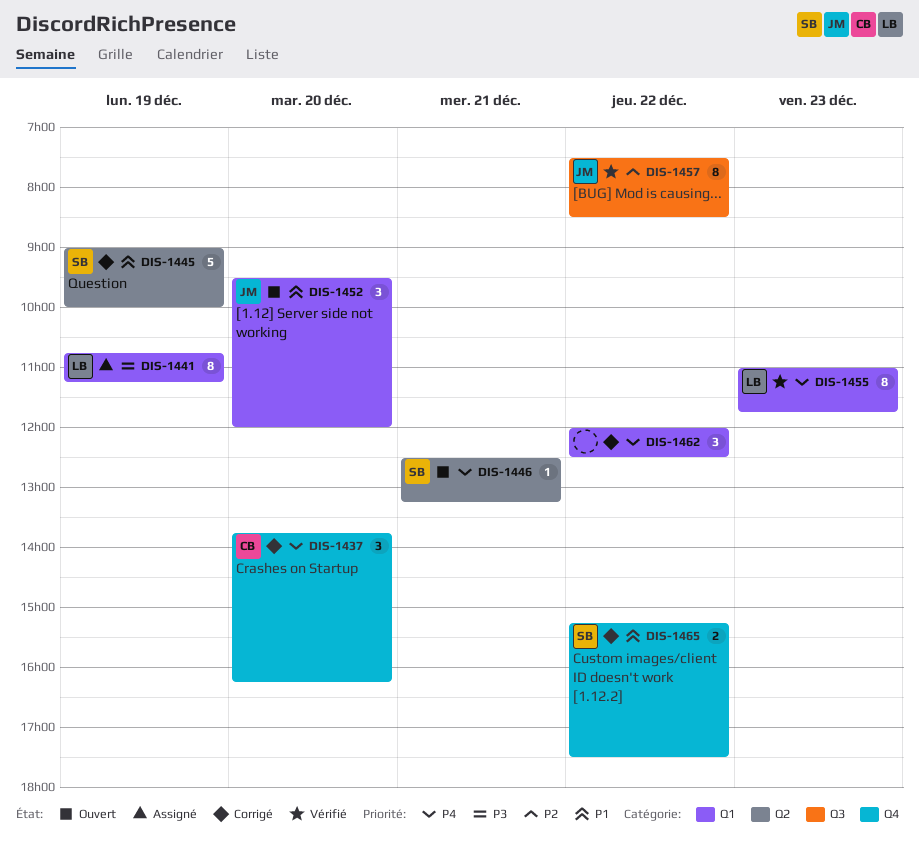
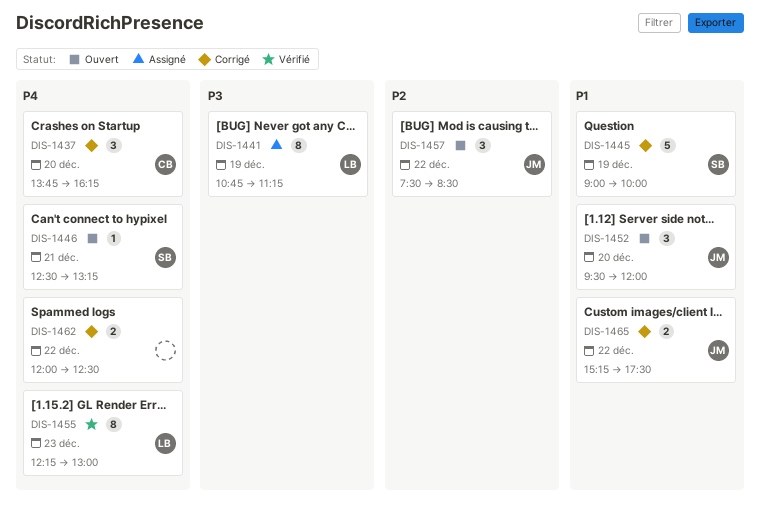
DIS-1455, begins: 11:00 -> 12:15
DIS-1455, ends: 11:45 -> 13:00
DIS-1457, status: Vérifié -> Ouvert
DIS-1457, estimate: 8 -> 3
DIS-1462, estimate: 3 -> 2
DIS-1465, owner: SB -> JM

